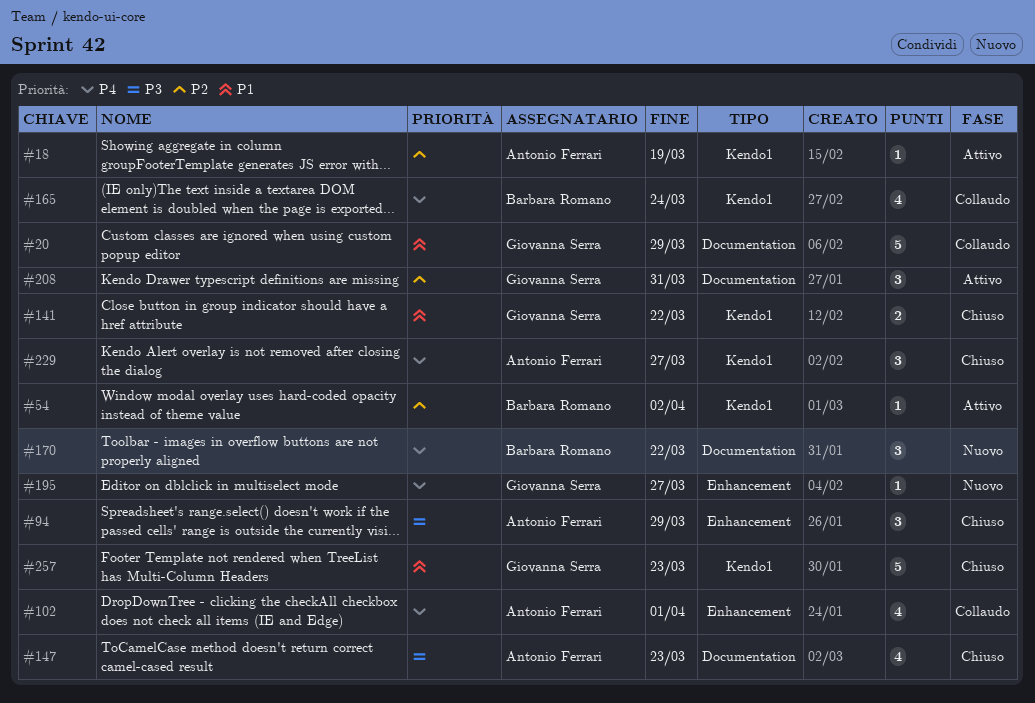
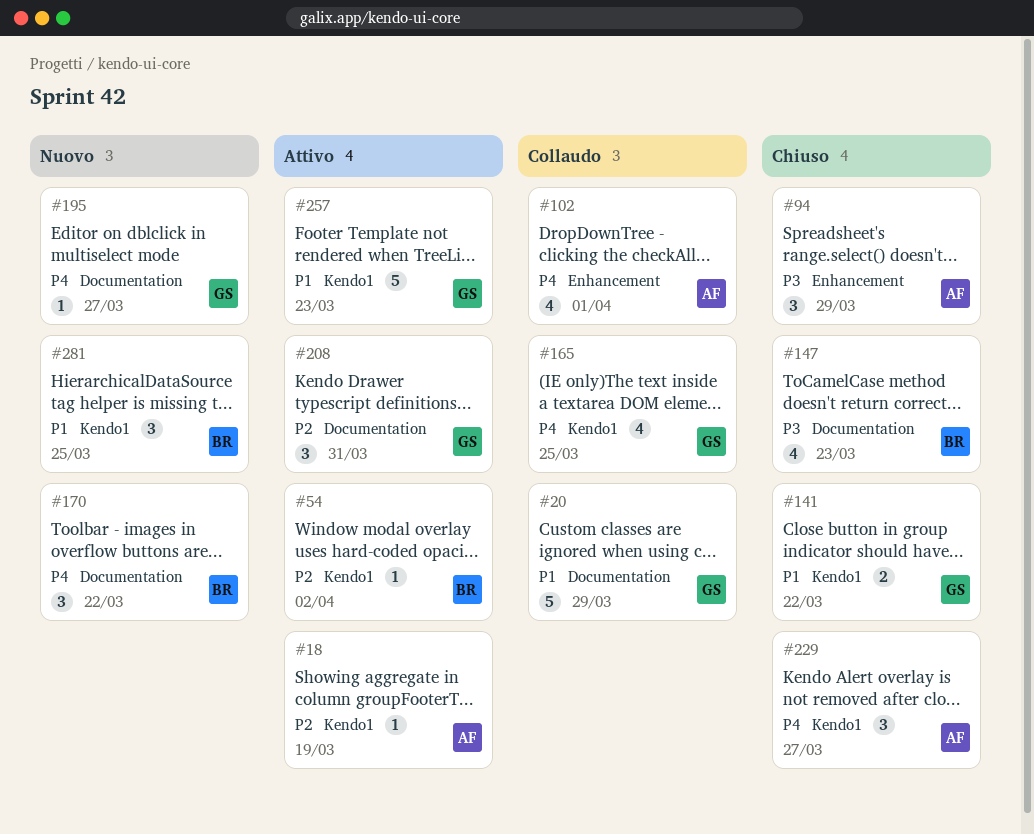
#147, owner: Antonio Ferrari -> Barbara Romano
#165, owner: Barbara Romano -> Giovanna Serra
#165, due: Mar 24 -> Mar 25
#195, label: Enhancement -> Documentation
#257, status: Chiuso -> Attivo
#281: none -> present

